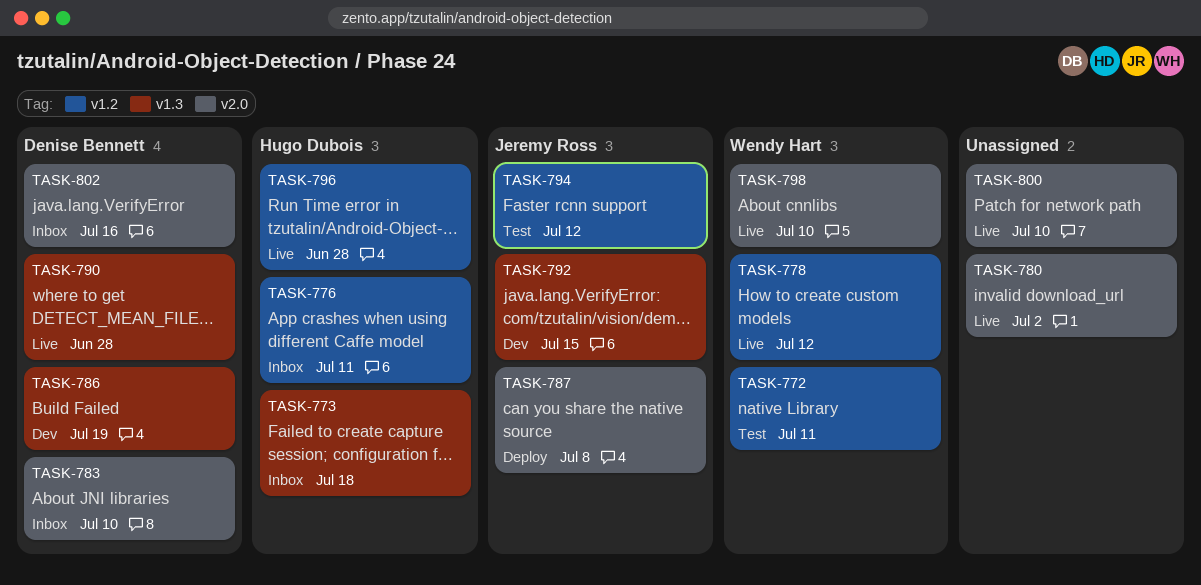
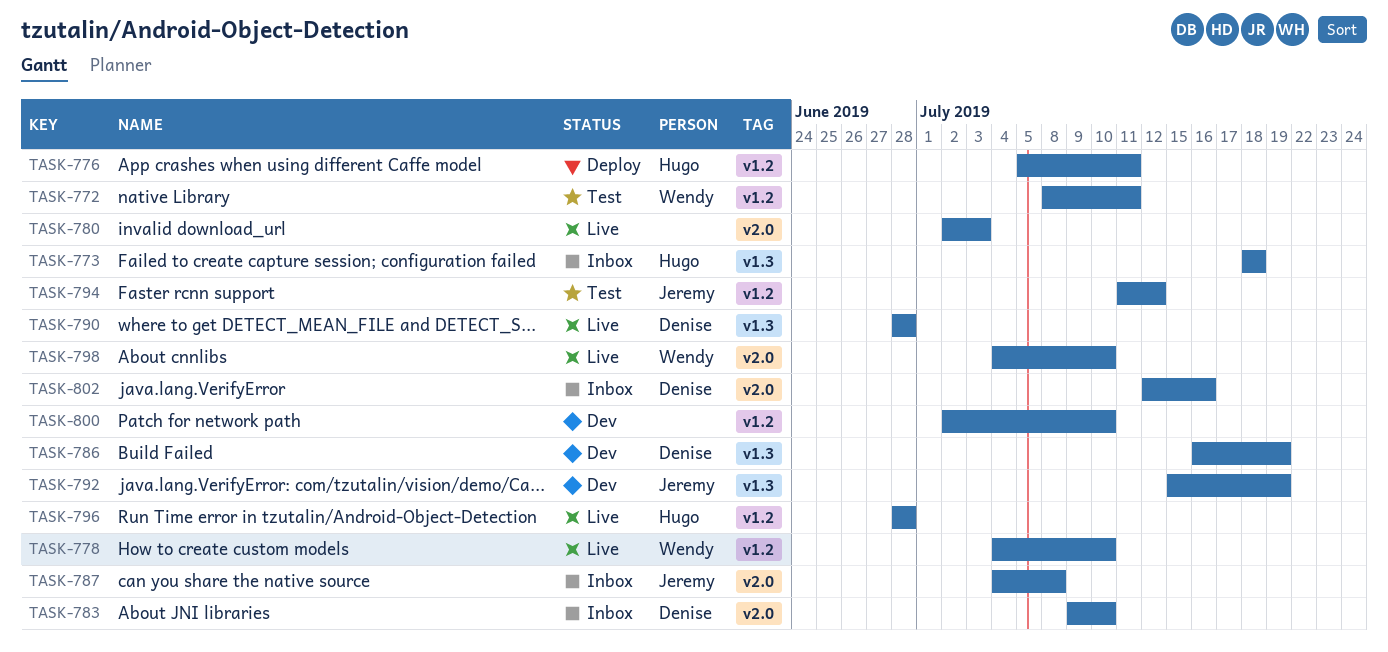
TASK-776, status: Inbox -> Deploy
TASK-778, due: Jul 12 -> Jul 10
TASK-780, due: Jul 2 -> Jul 3
TASK-787, status: Deploy -> Inbox
TASK-792, due: Jul 15 -> Jul 19
TASK-800, status: Live -> Dev
TASK-800, label: v2.0 -> v1.2

